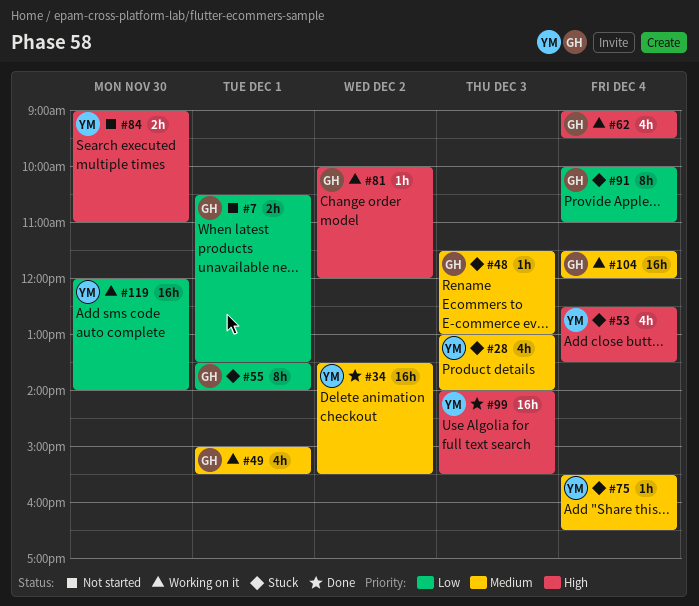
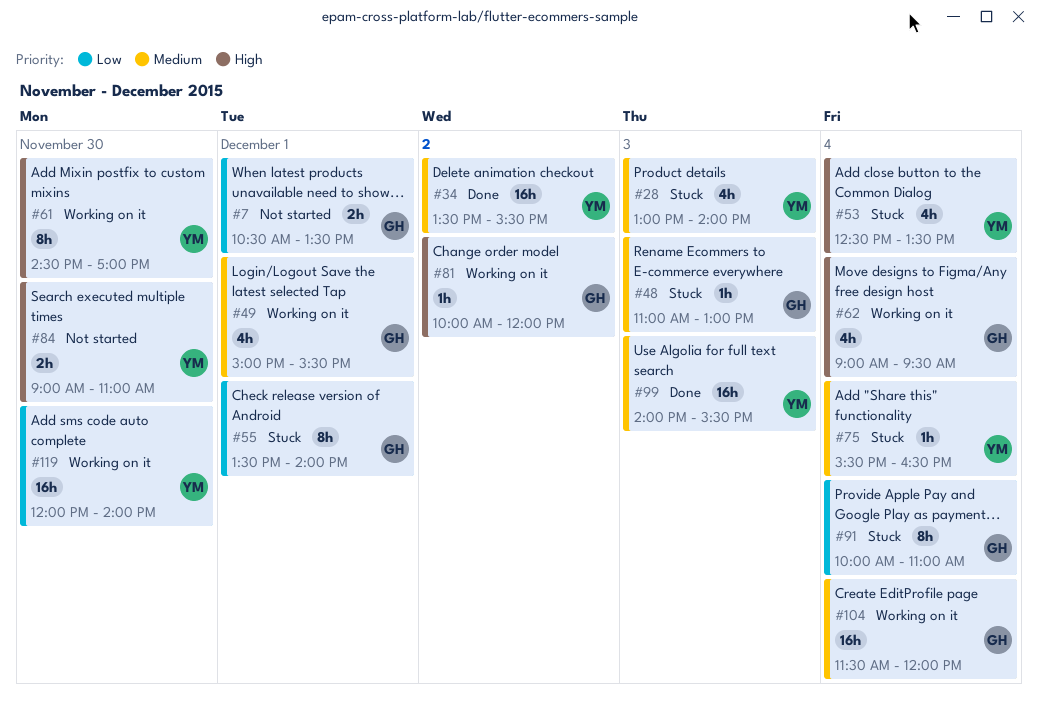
#48, begins: 11:30 -> 11:00
#61: none -> present
#99, priority: High -> Medium

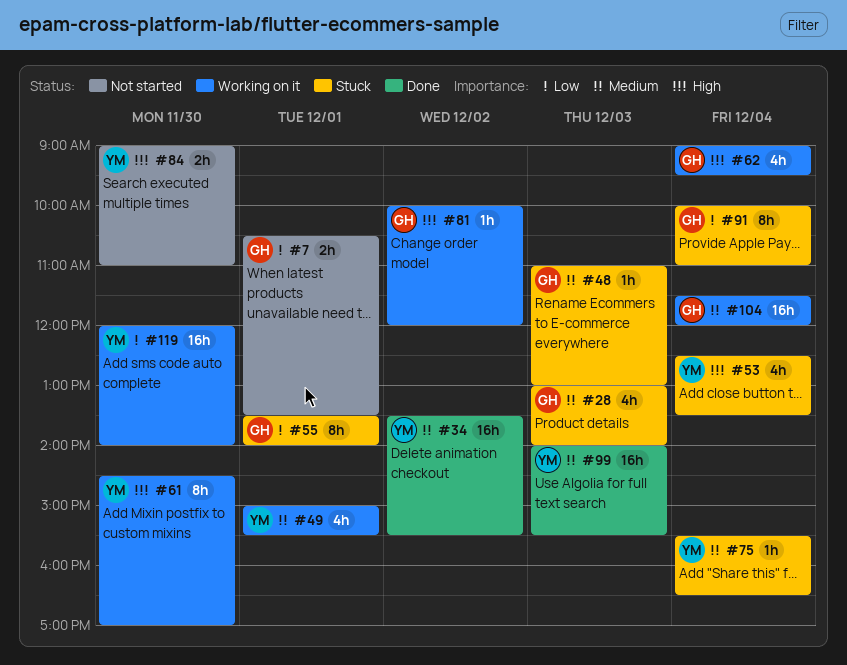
#28, owner: YM -> GH
#49, owner: GH -> YM

